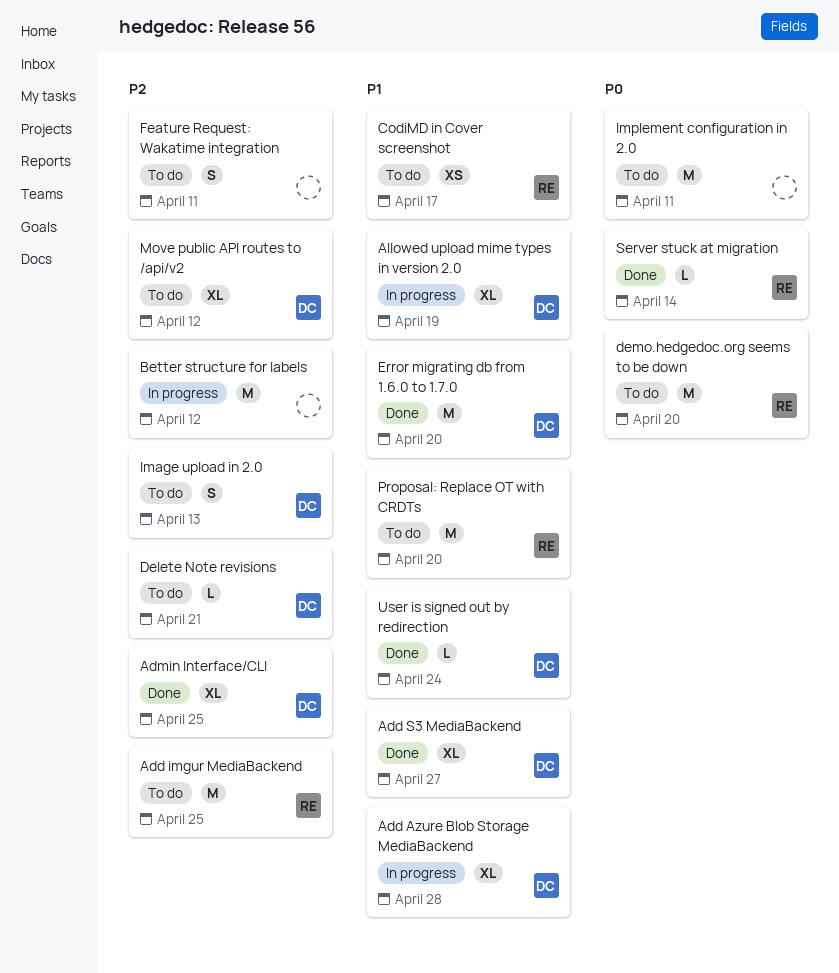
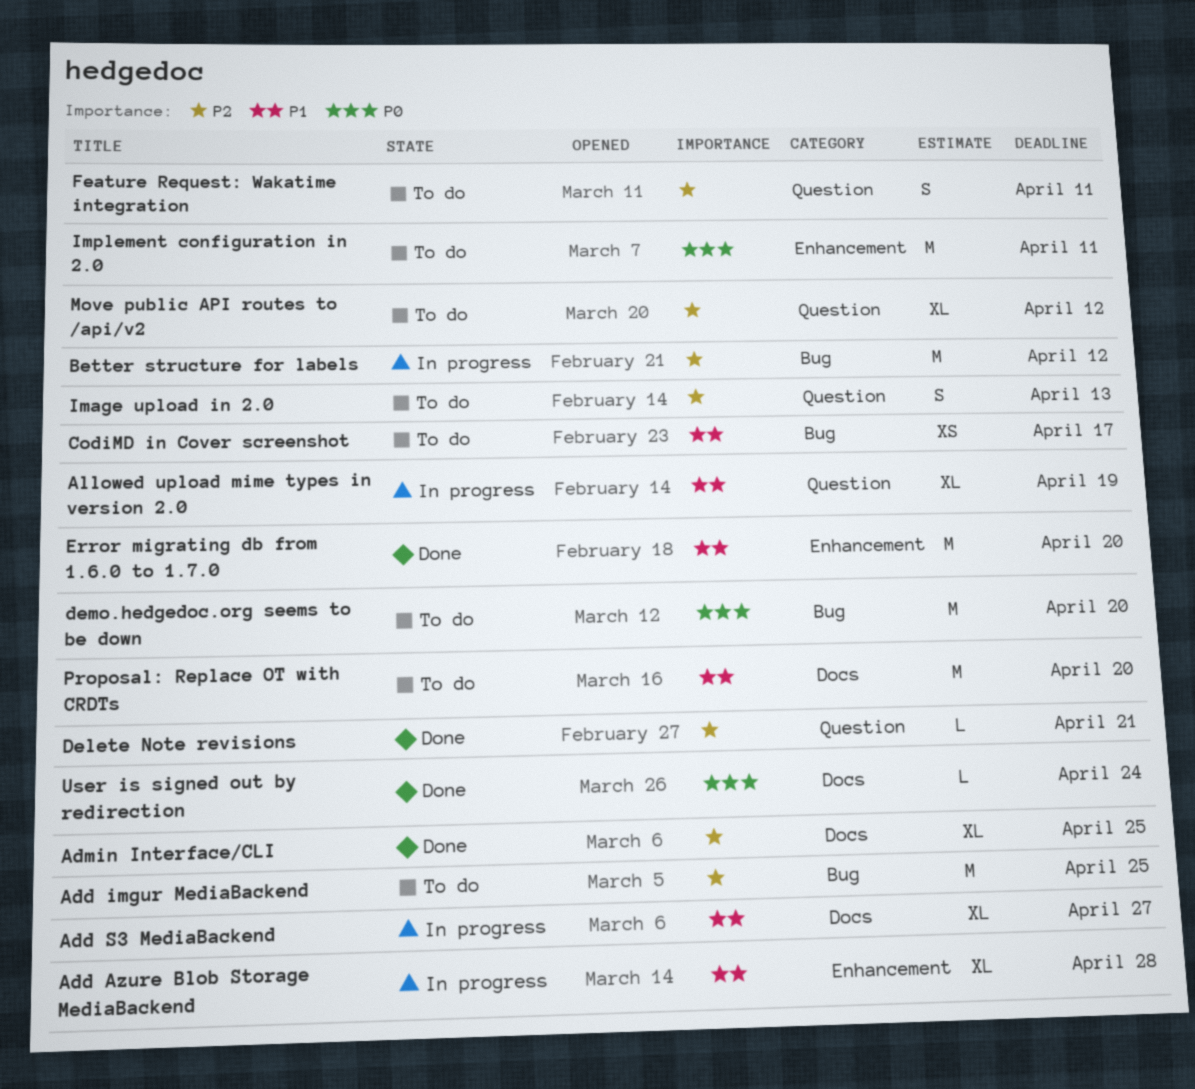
Add S3 MediaBackend, status: Done -> In progress
Delete Note revisions, status: To do -> Done
Server stuck at migration: present -> none
User is signed out by redirection, priority: P1 -> P0

